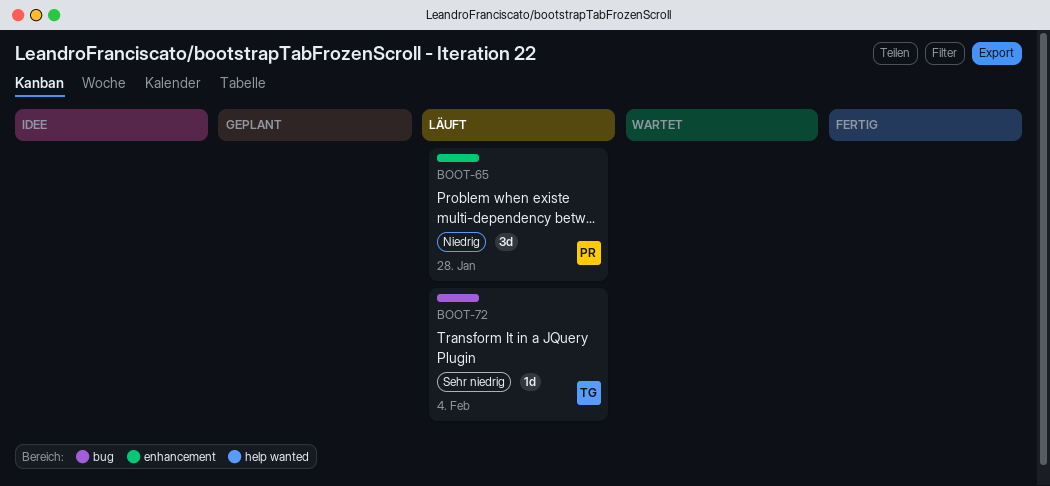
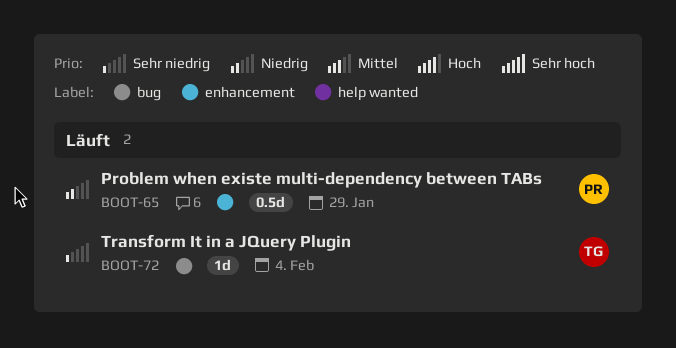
BOOT-65, estimate: 3d -> 0.5d
BOOT-65, due: Jan 28 -> Jan 29

